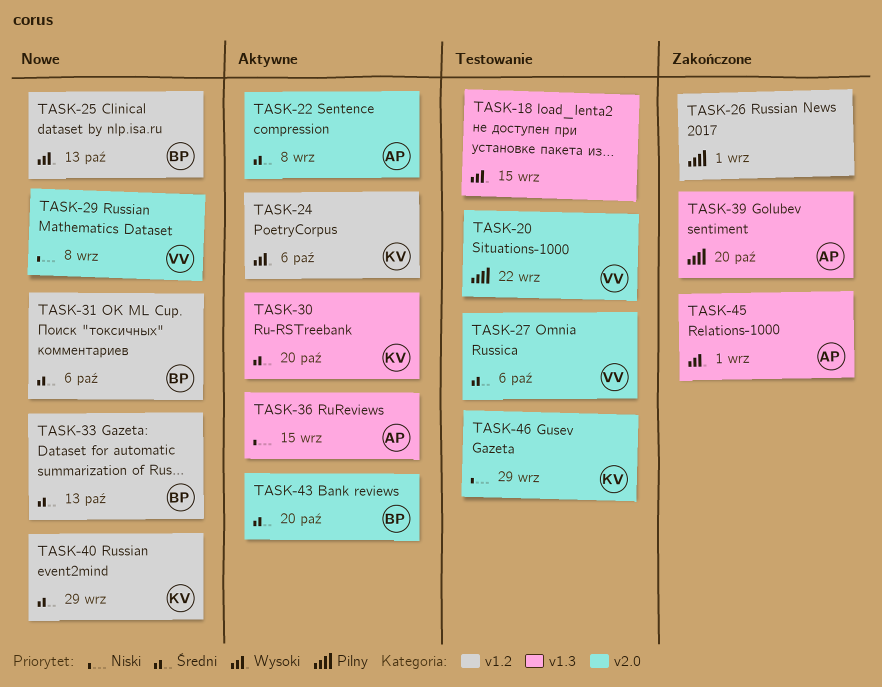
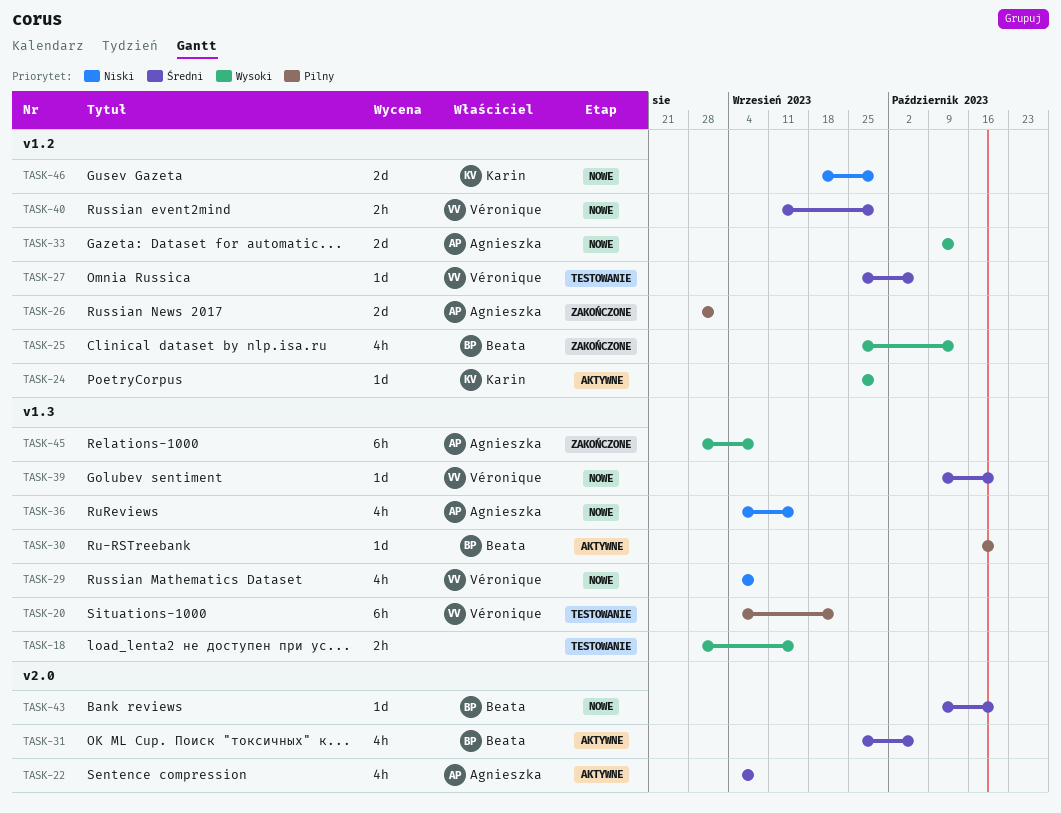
TASK-20, label: v2.0 -> v1.3
TASK-24, due: Oct 6 -> Sep 29
TASK-25, status: Nowe -> Zakończone
TASK-26, owner: none -> Agnieszka
TASK-27, label: v2.0 -> v1.2
TASK-29, label: v2.0 -> v1.3
TASK-30, owner: Karin -> Beata
TASK-30, priority: Średni -> Pilny
TASK-31, status: Nowe -> Aktywne
TASK-31, label: v1.2 -> v2.0
TASK-33, owner: Beata -> Agnieszka
TASK-33, priority: Średni -> Wysoki
TASK-36, status: Aktywne -> Nowe
TASK-39, status: Zakończone -> Nowe
TASK-39, owner: Agnieszka -> Véronique
TASK-39, priority: Pilny -> Średni
TASK-40, owner: Karin -> Véronique
TASK-43, status: Aktywne -> Nowe
TASK-45, due: Sep 1 -> Sep 8
TASK-46, status: Testowanie -> Nowe
TASK-46, label: v2.0 -> v1.2

